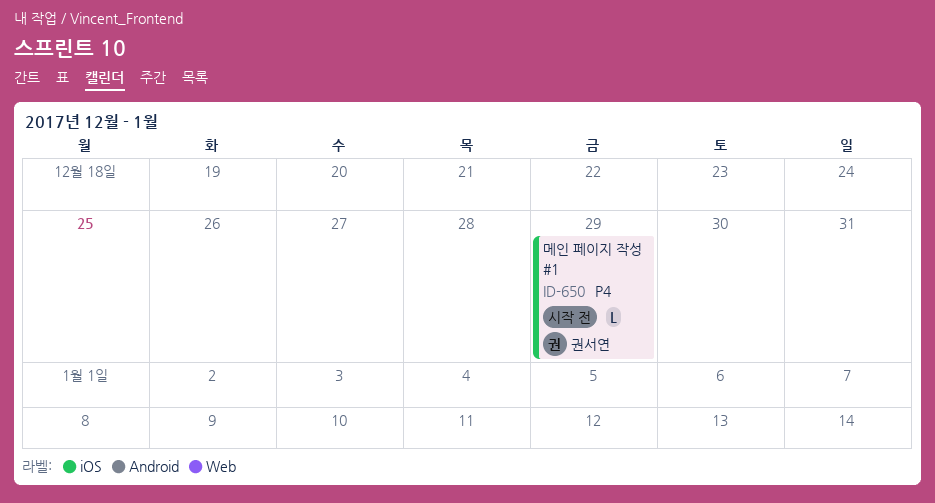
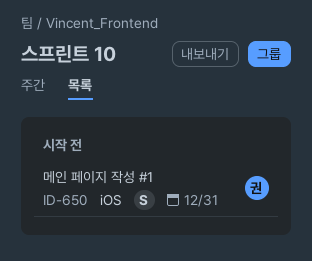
ID-650, estimate: L -> S
ID-650, due: Dec 29 -> Dec 31

